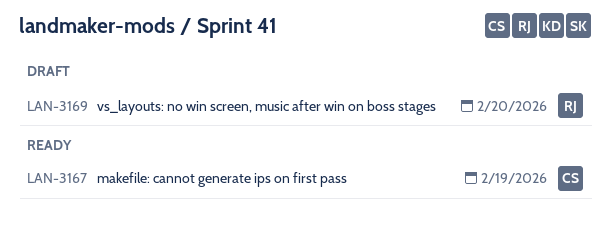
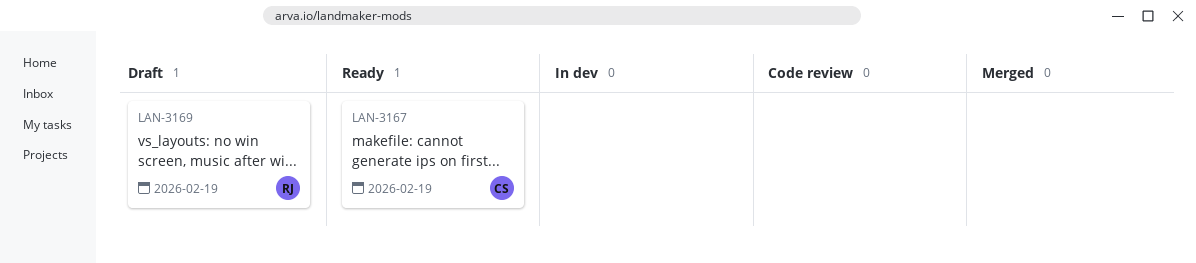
LAN-3169, due: Feb 20 -> Feb 19

